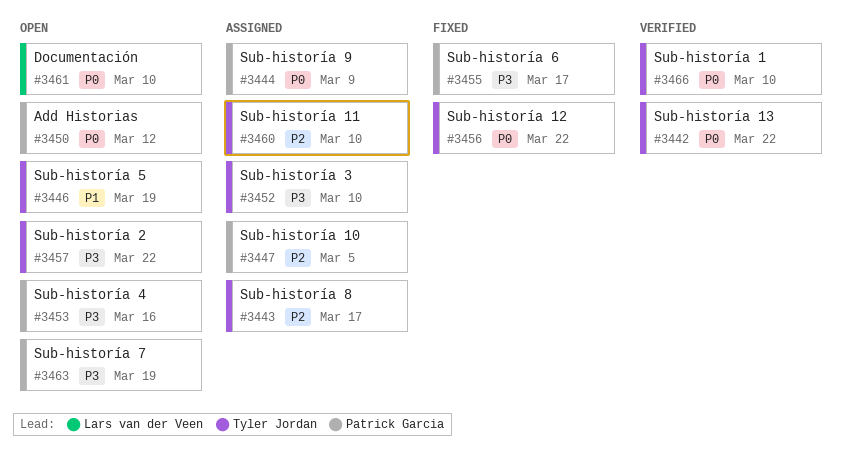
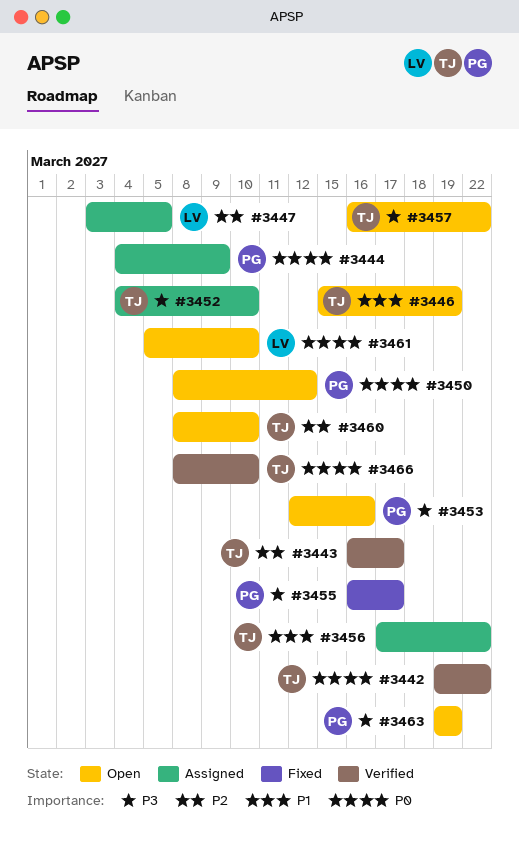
#3443, status: Assigned -> Verified
#3447, owner: Patrick Garcia -> Lars van der Veen
#3456, status: Fixed -> Assigned
#3456, priority: P0 -> P1
#3460, status: Assigned -> Open

